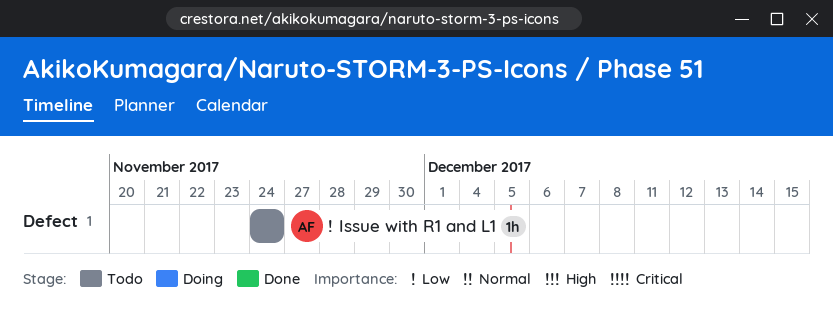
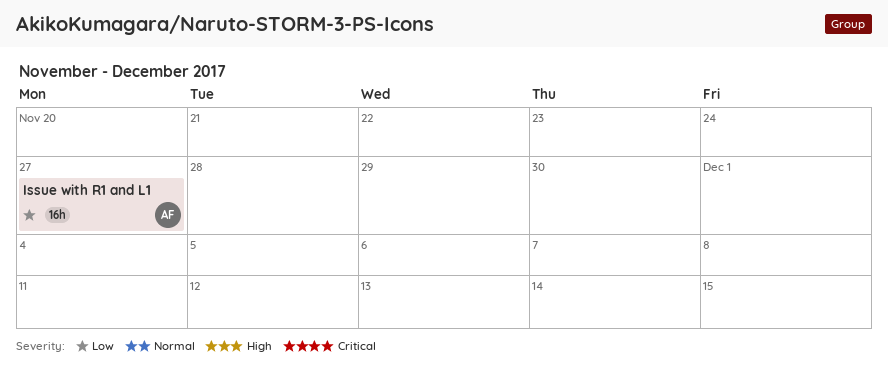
Issue with R1 and L1, estimate: 1h -> 16h
Issue with R1 and L1, due: Nov 24 -> Nov 27

